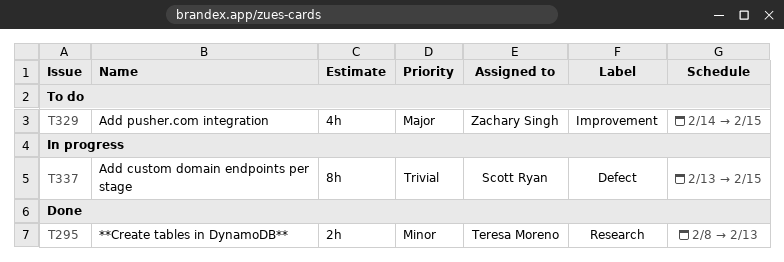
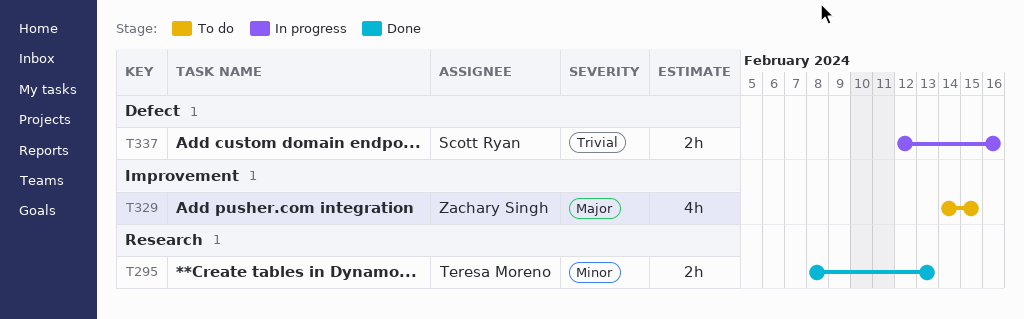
T337, estimate: 8h -> 2h
T337, start: Feb 13 -> Feb 12
T337, due: Feb 15 -> Feb 16

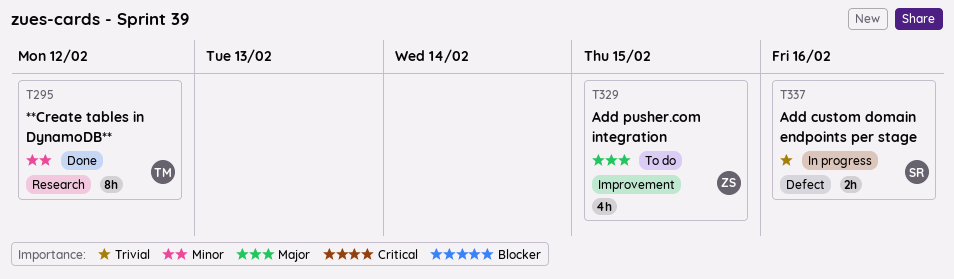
T295, estimate: 2h -> 8h
T295, due: Feb 13 -> Feb 12

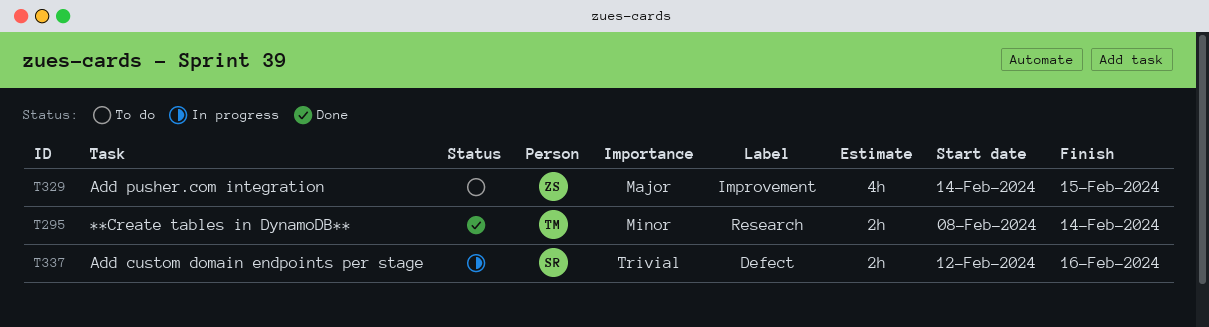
T295, estimate: 8h -> 2h
T295, due: Feb 12 -> Feb 14

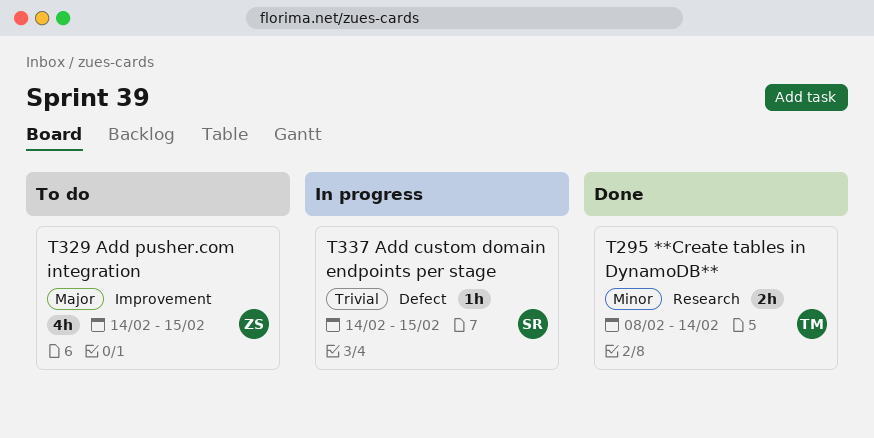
T337, estimate: 2h -> 1h
T337, start: Feb 12 -> Feb 14
T337, due: Feb 16 -> Feb 15

